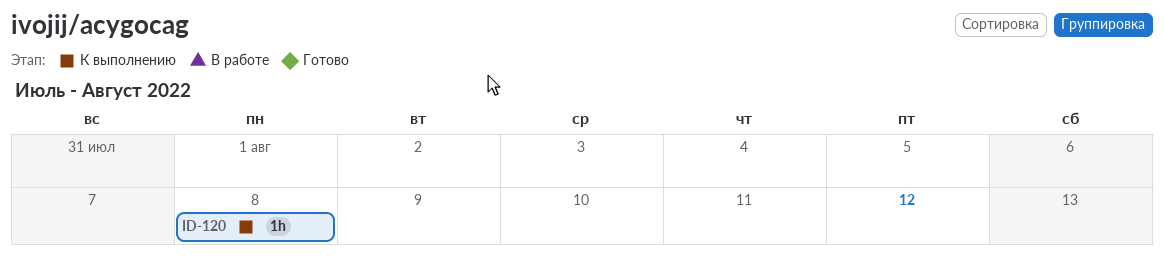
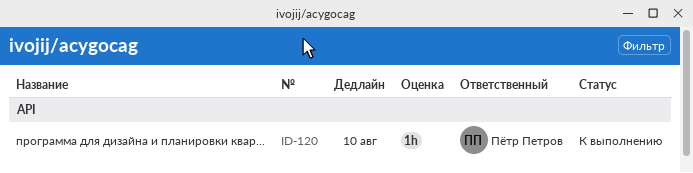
ID-120, due: Aug 8 -> Aug 10

